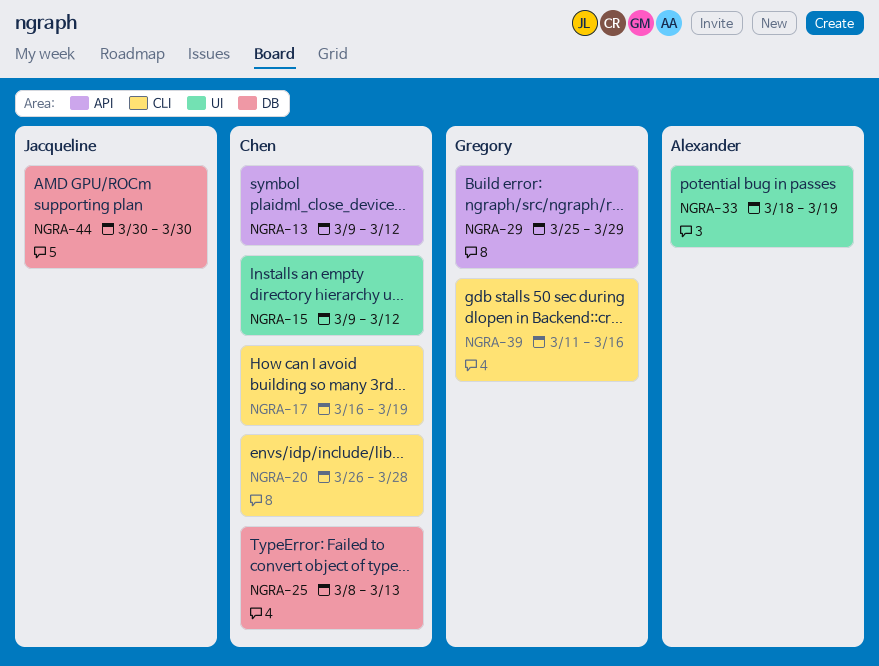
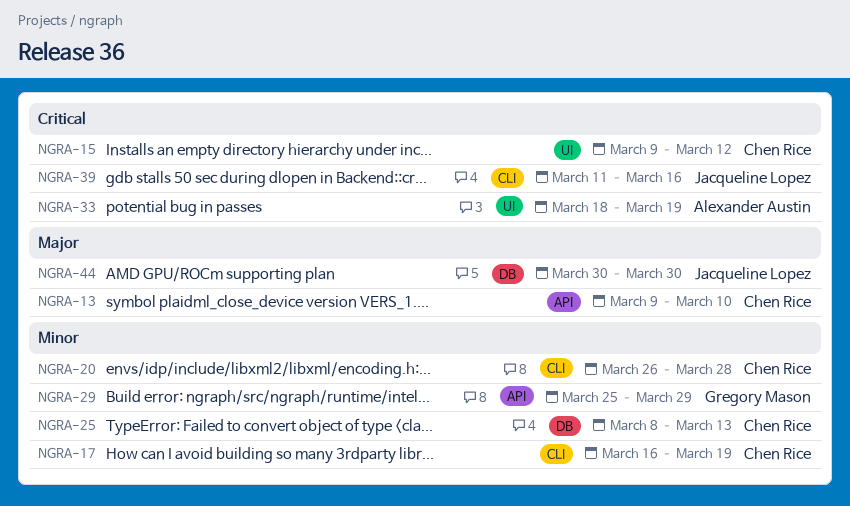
NGRA-13, due: Mar 12 -> Mar 10
NGRA-39, owner: Gregory Mason -> Jacqueline Lopez

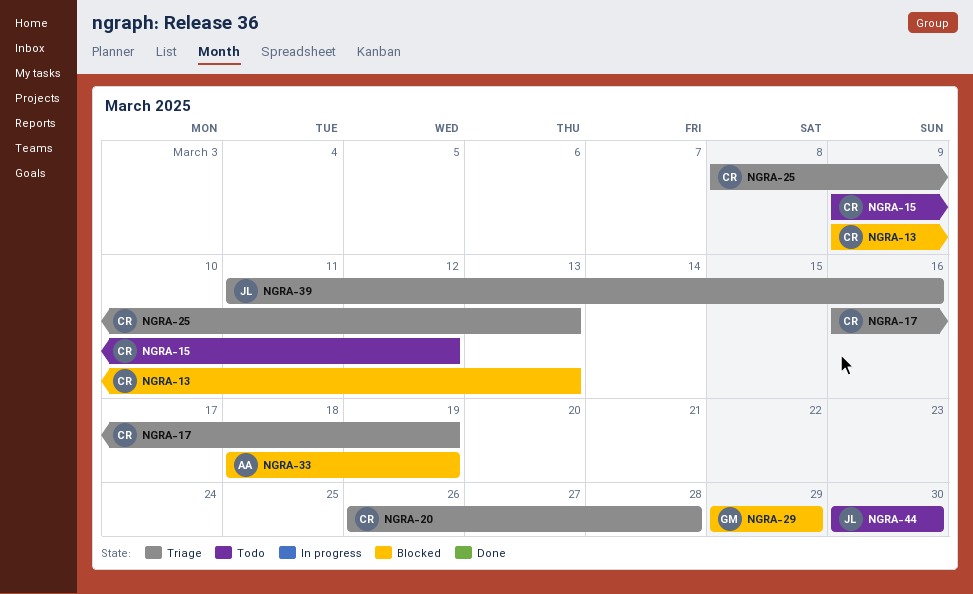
NGRA-13, due: Mar 10 -> Mar 13
NGRA-29, start: Mar 25 -> Mar 29

